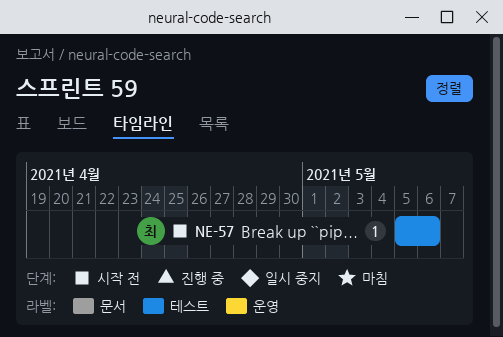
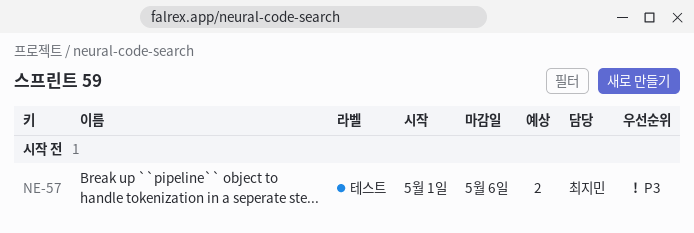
NE-57, estimate: 1 -> 2
NE-57, start: May 5 -> May 1

